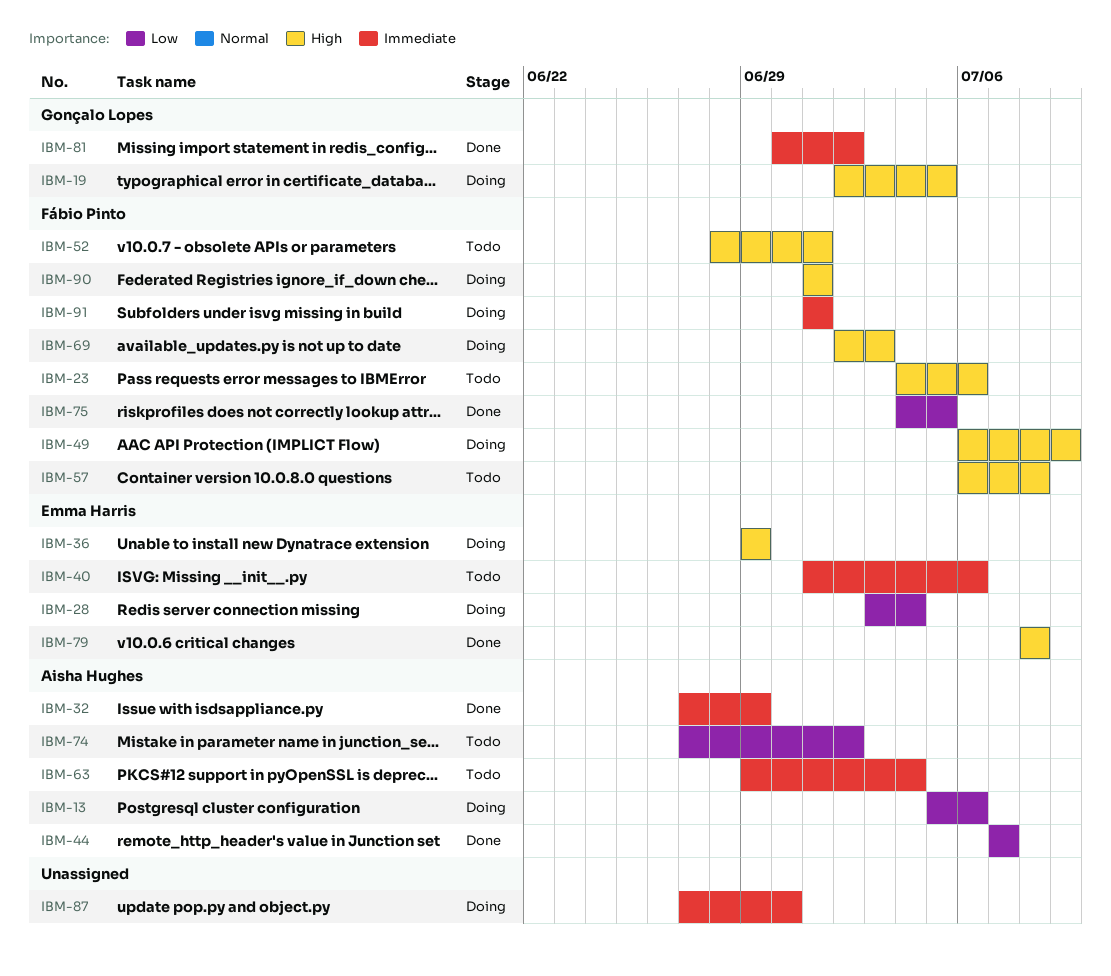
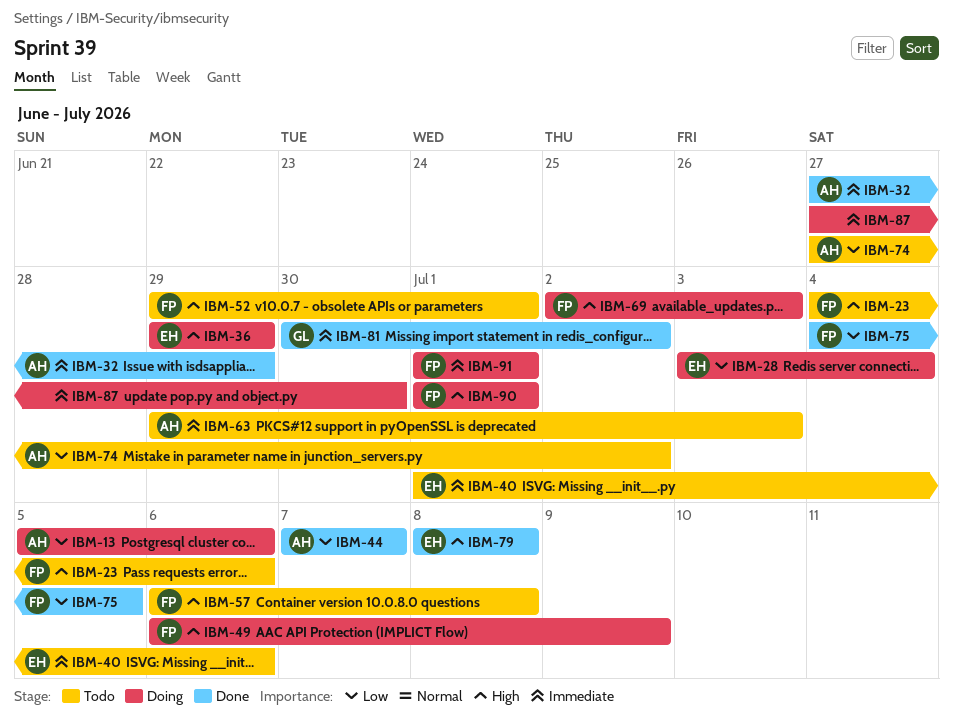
IBM-19: present -> none
IBM-52, start: Jun 28 -> Jun 29
IBM-63, due: Jul 4 -> Jul 3

